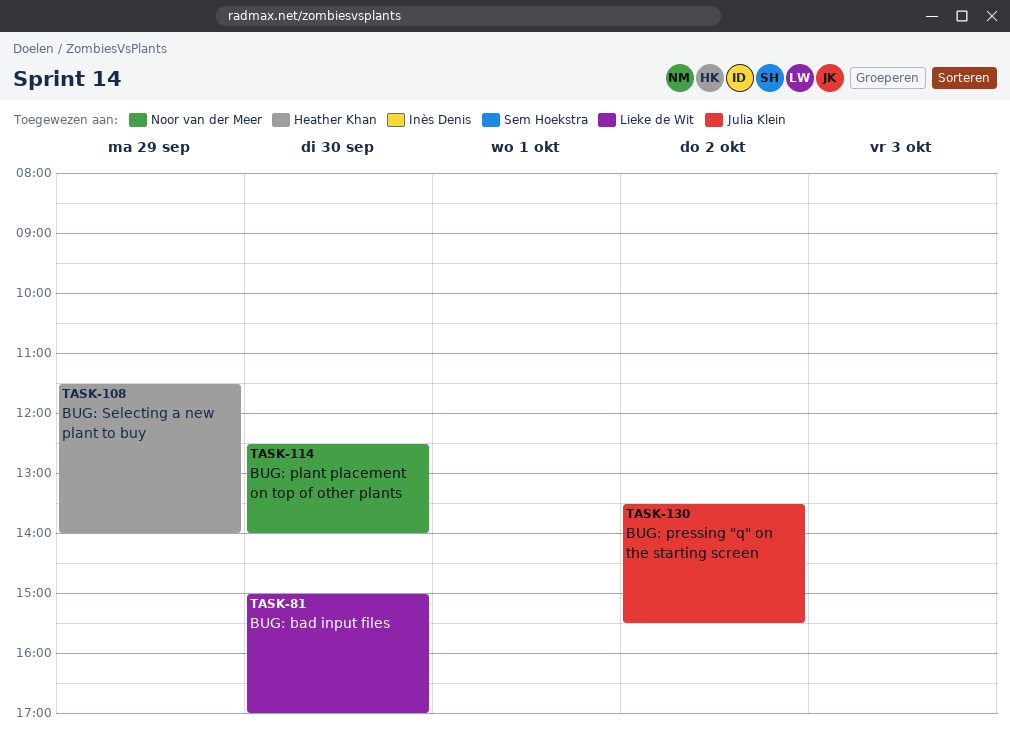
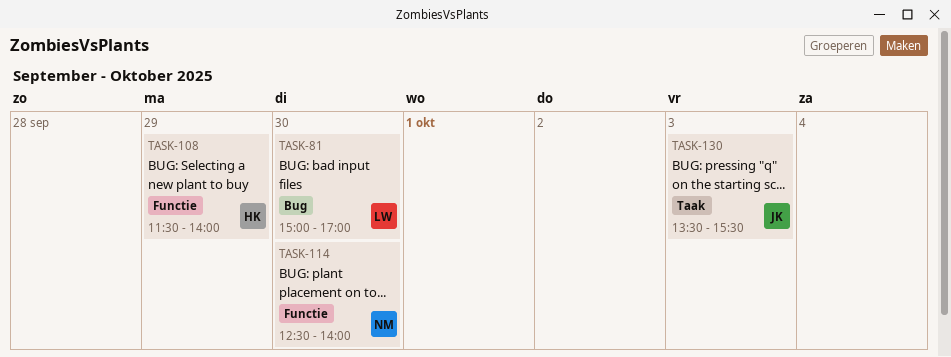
TASK-130, day: Oct 2 -> Oct 3

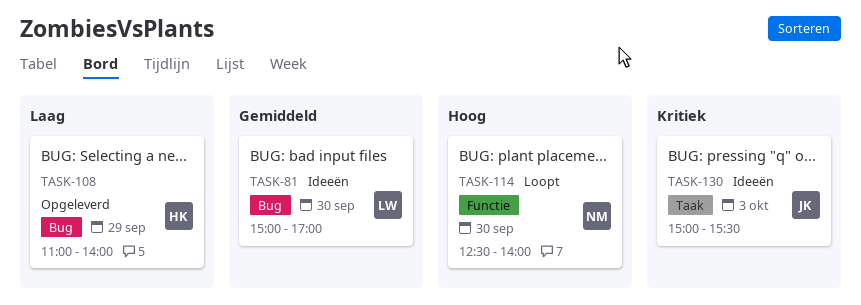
TASK-108, label: Functie -> Bug
TASK-108, begins: 11:30 -> 11:00
TASK-130, begins: 13:30 -> 15:00

